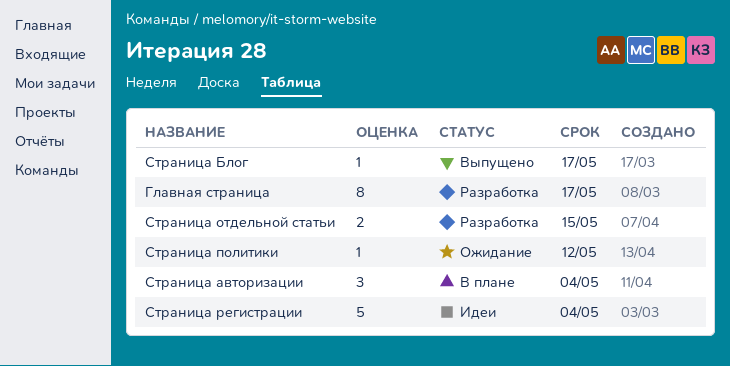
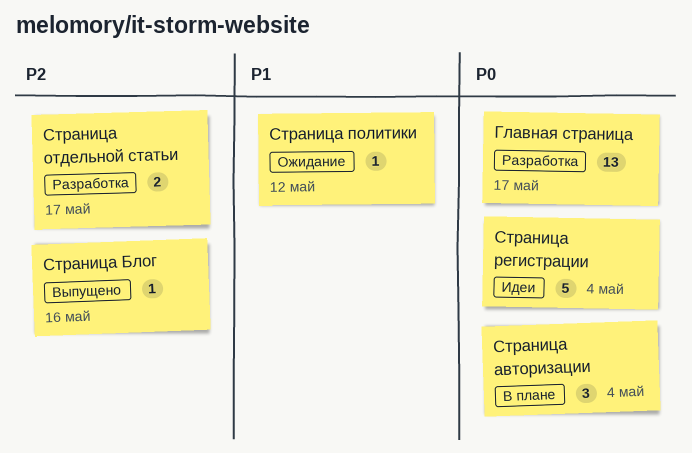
Главная страница, estimate: 8 -> 13
Страница Блог, due: May 17 -> May 16
Страница отдельной статьи, due: May 15 -> May 17

